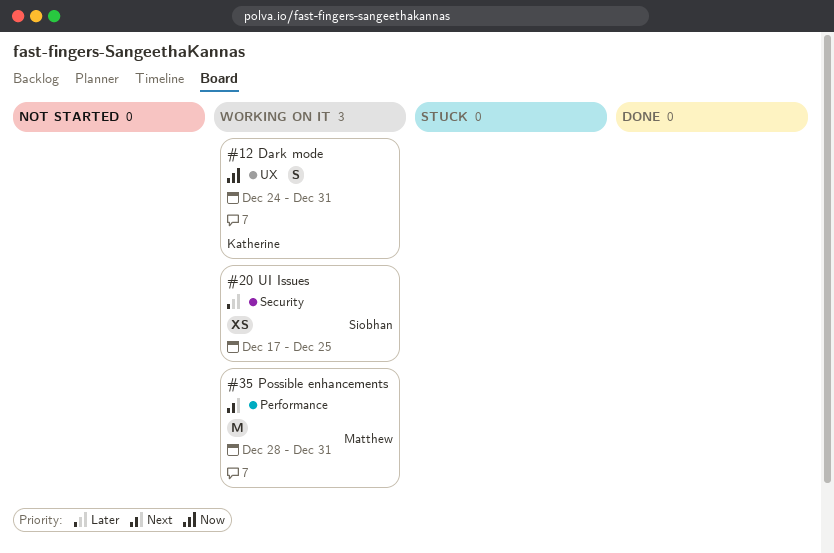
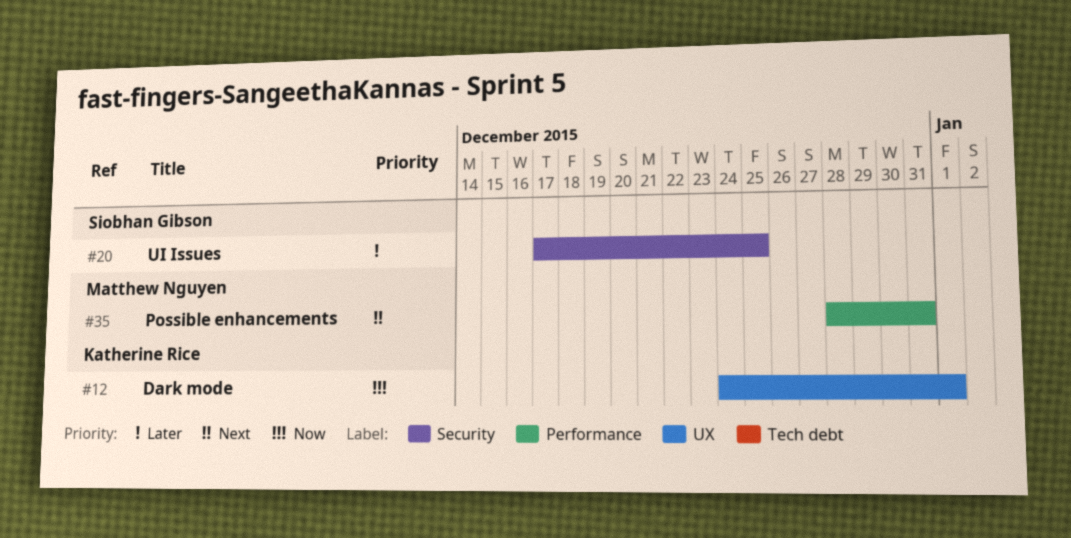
#12, due: Dec 31 -> Jan 1

